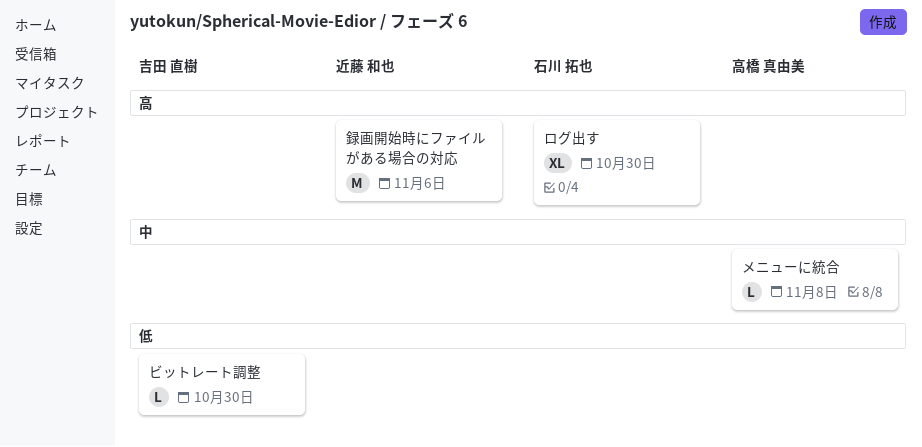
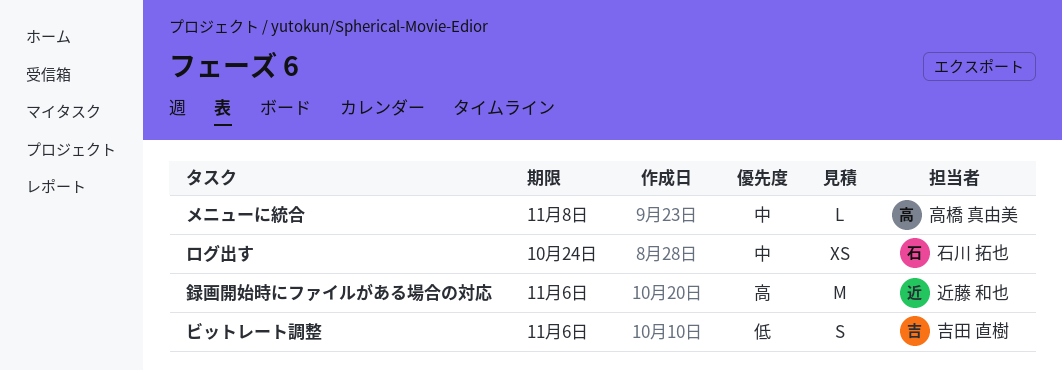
ビットレート調整, estimate: L -> S
ビットレート調整, due: Oct 30 -> Nov 6
ログ出す, priority: 高 -> 中
ログ出す, estimate: XL -> XS
ログ出す, due: Oct 30 -> Oct 24

